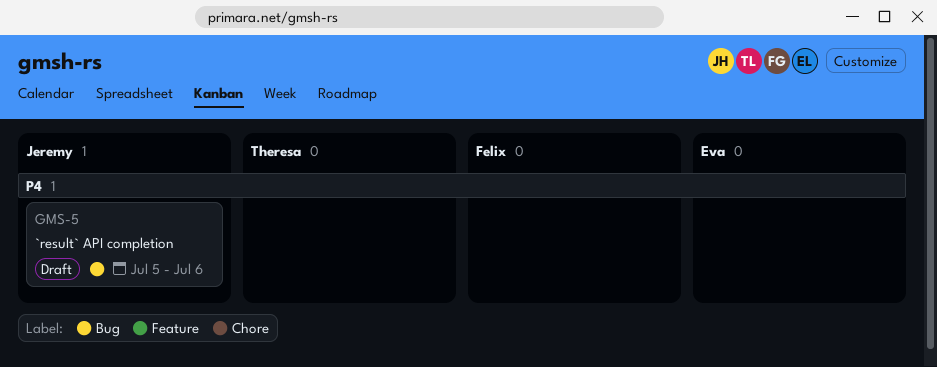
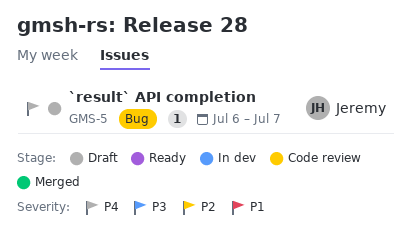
GMS-5, start: Jul 5 -> Jul 6
GMS-5, due: Jul 6 -> Jul 7

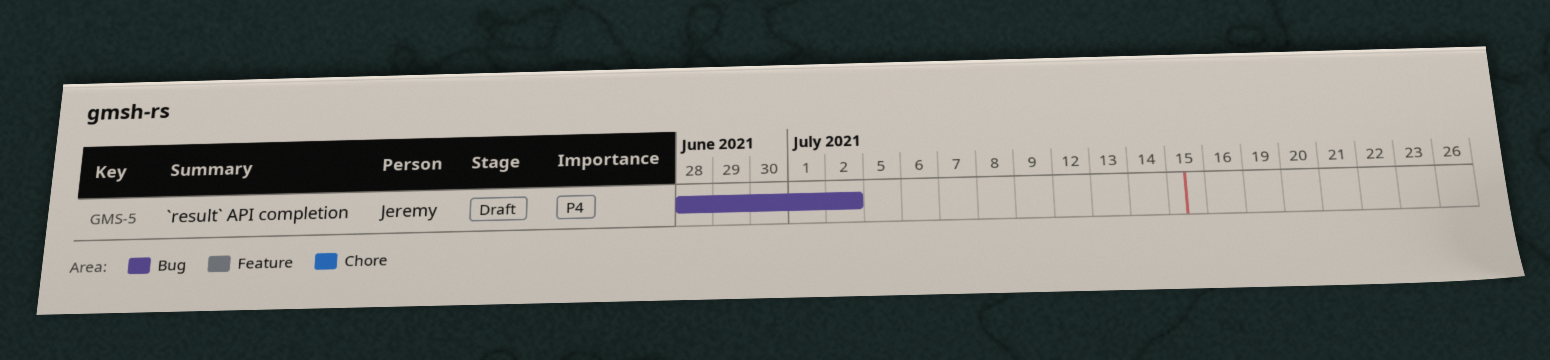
GMS-5, start: Jul 6 -> Jun 28
GMS-5, due: Jul 7 -> Jul 2

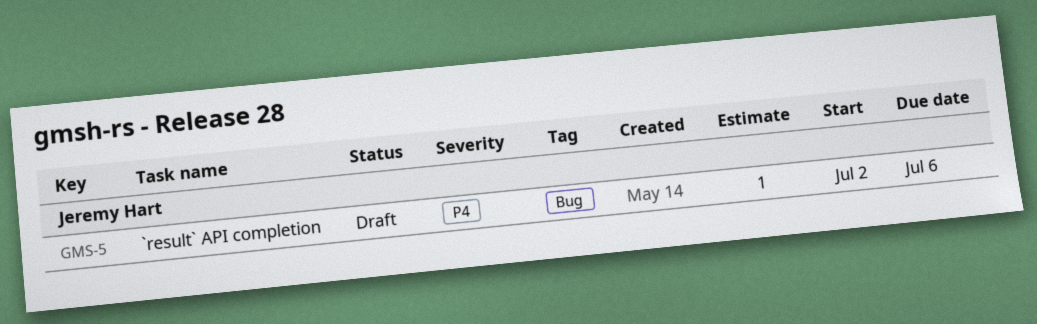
GMS-5, start: Jun 28 -> Jul 2
GMS-5, due: Jul 2 -> Jul 6

